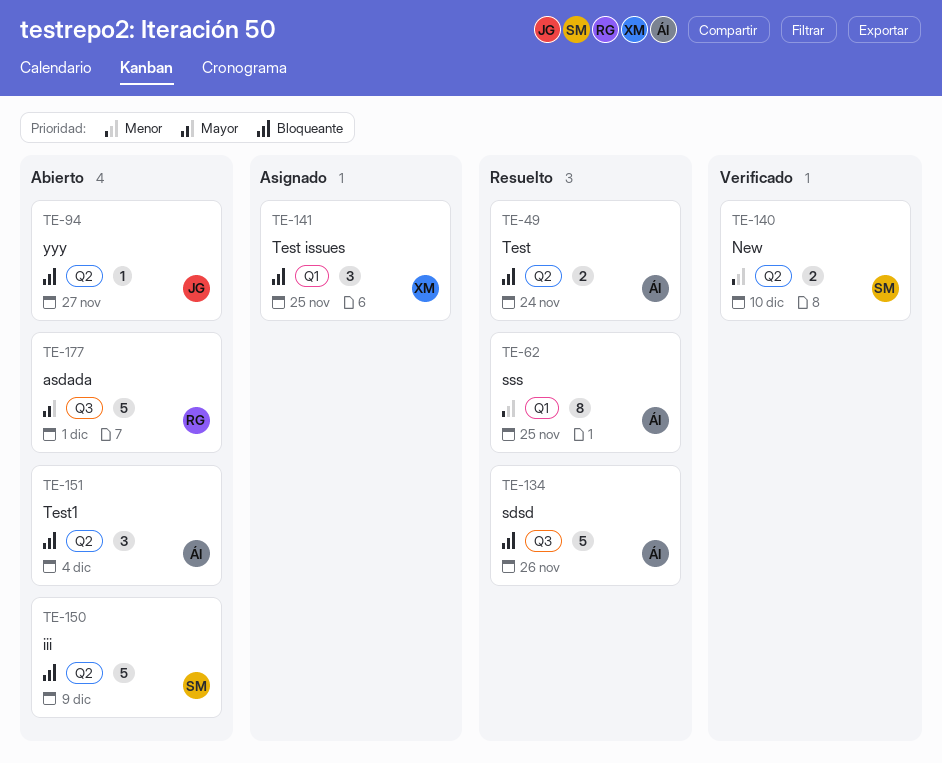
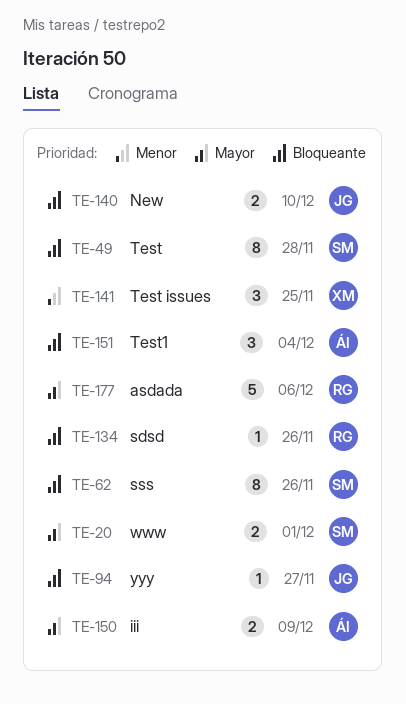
TE-20: none -> present
TE-49, owner: ÁI -> SM
TE-49, estimate: 2 -> 8
TE-49, due: Nov 24 -> Nov 28
TE-62, owner: ÁI -> SM
TE-62, priority: Menor -> Bloqueante
TE-62, due: Nov 25 -> Nov 26
TE-134, owner: ÁI -> RG
TE-134, estimate: 5 -> 1
TE-140, owner: SM -> JG
TE-140, priority: Menor -> Bloqueante
TE-141, priority: Bloqueante -> Menor
TE-150, owner: SM -> ÁI
TE-150, priority: Bloqueante -> Mayor
TE-150, estimate: 5 -> 2
TE-177, due: Dec 1 -> Dec 6

